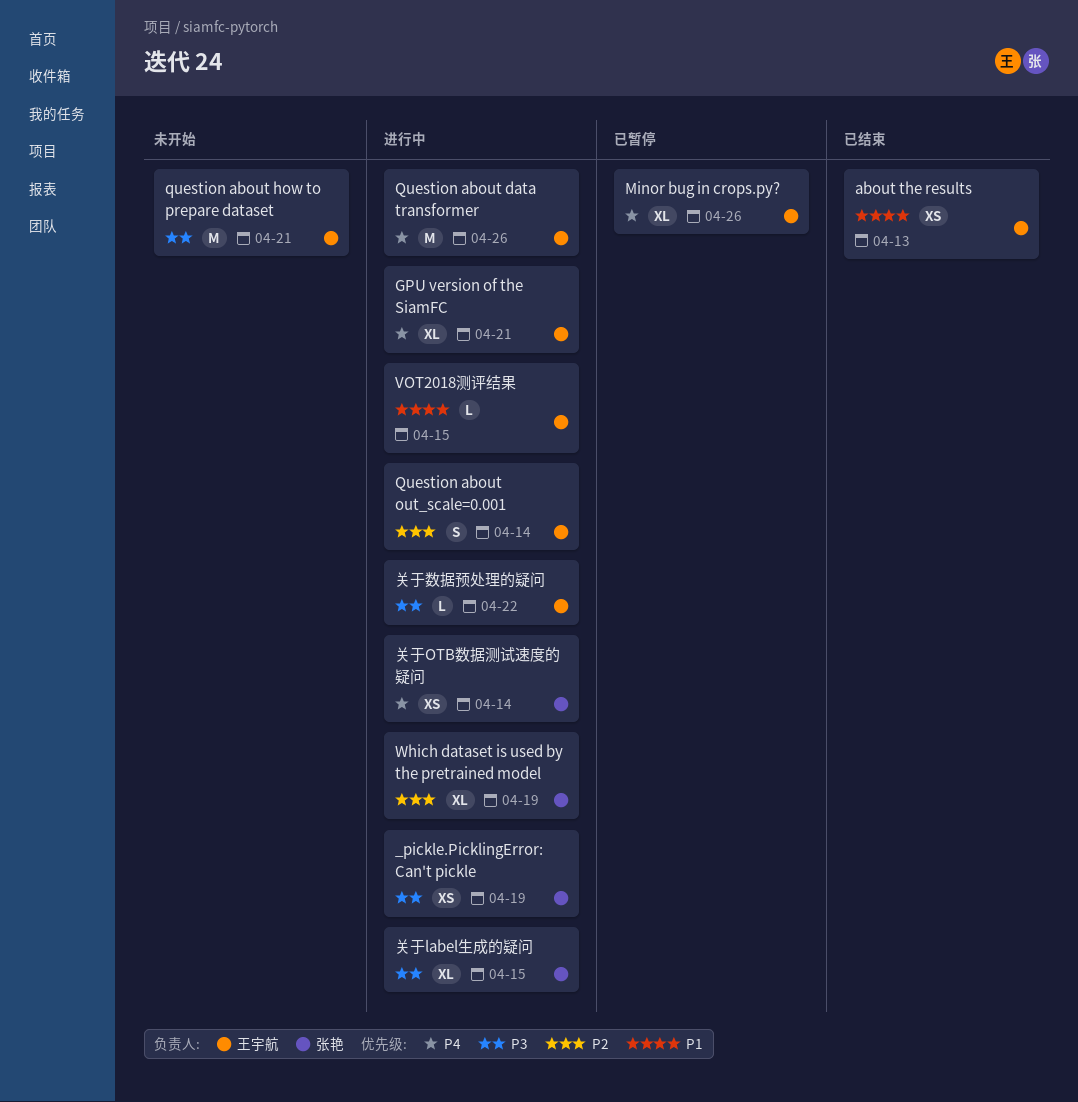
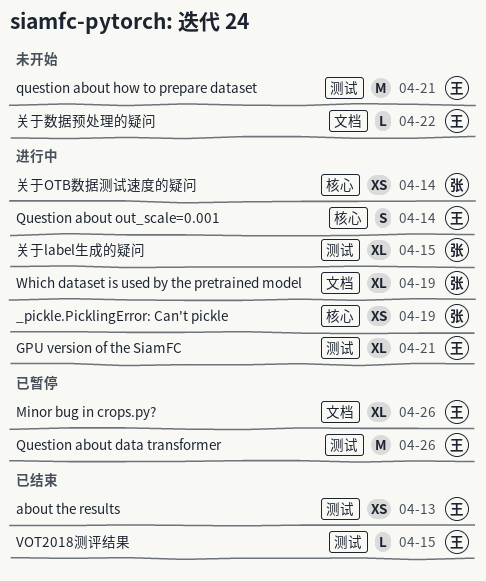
Question about data transformer, status: 进行中 -> 已暂停
VOT2018测评结果, status: 进行中 -> 已结束
关于数据预处理的疑问, status: 进行中 -> 未开始

